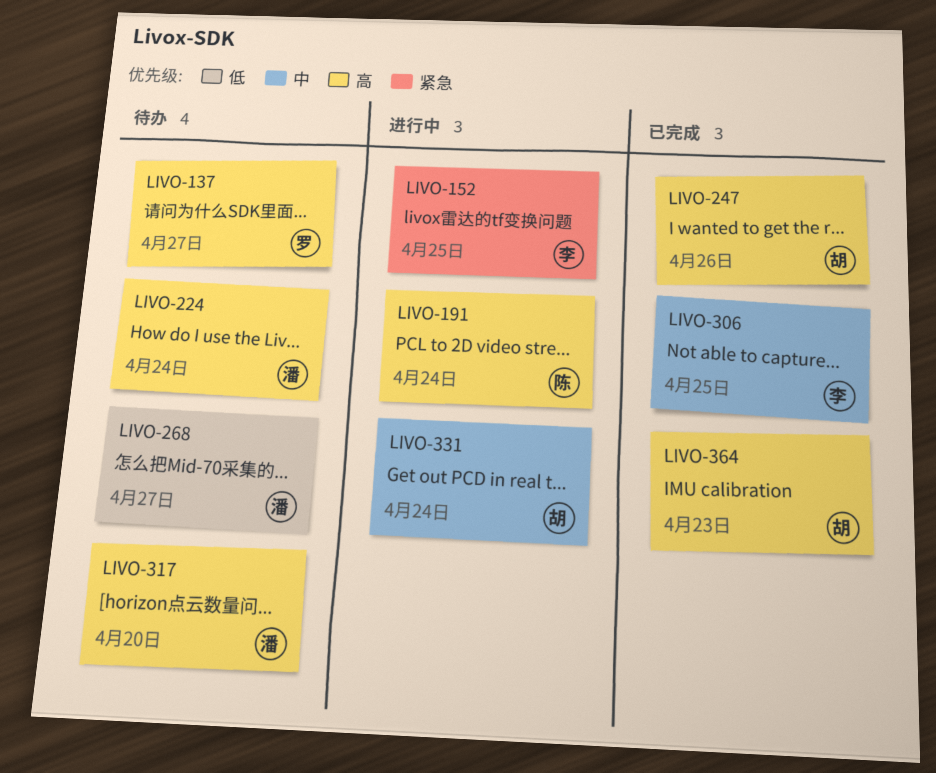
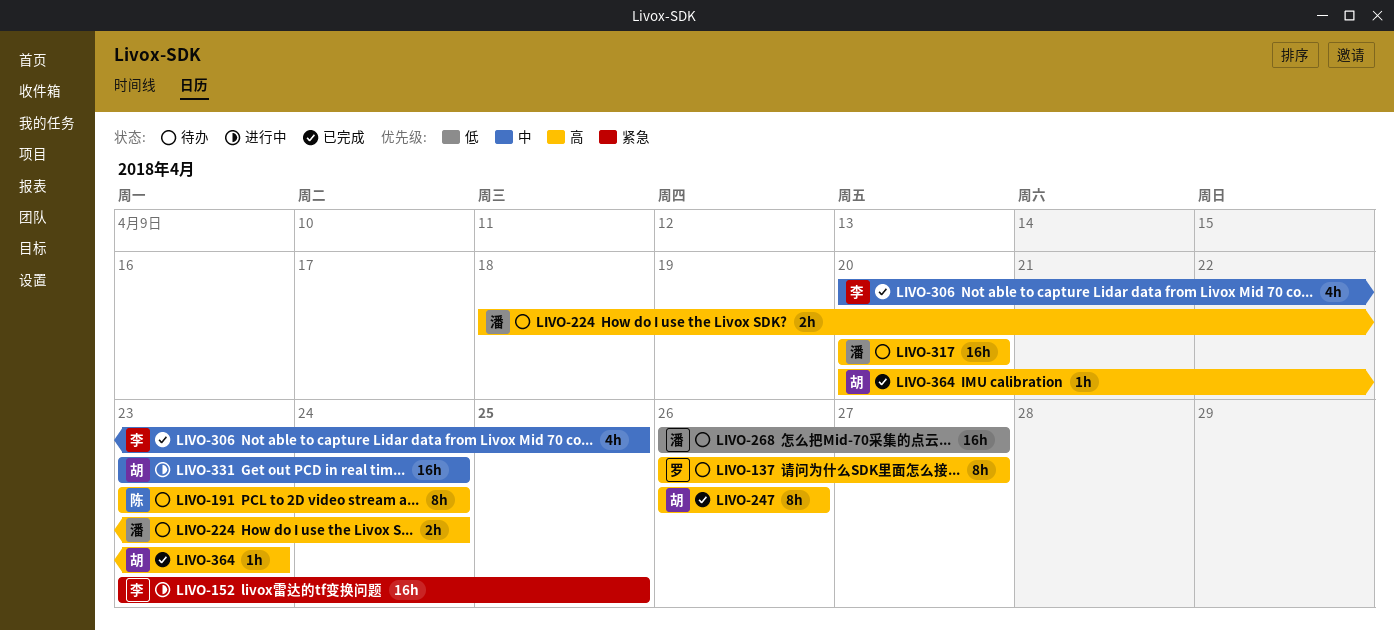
LIVO-191, status: 进行中 -> 待办

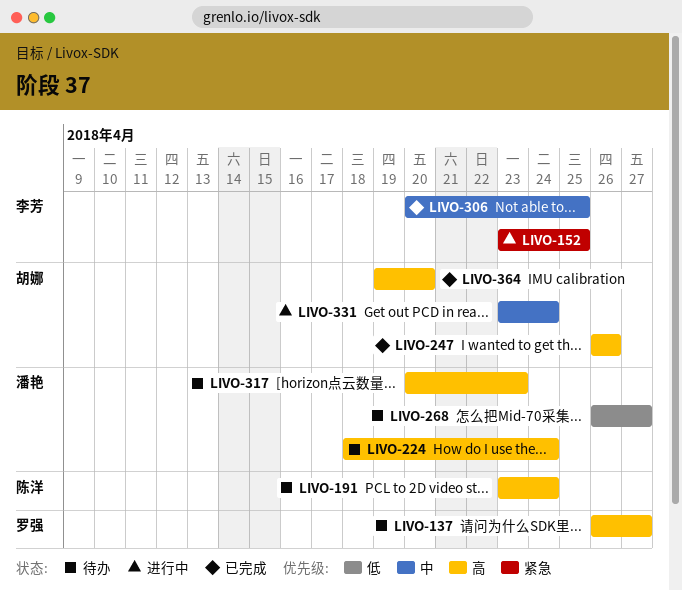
LIVO-317, due: Apr 20 -> Apr 23
LIVO-364, start: Apr 20 -> Apr 19
LIVO-364, due: Apr 23 -> Apr 20

